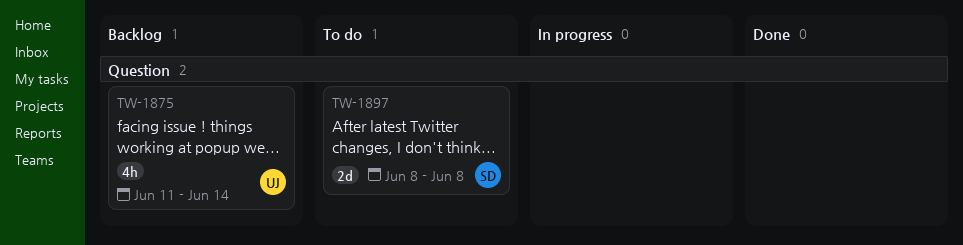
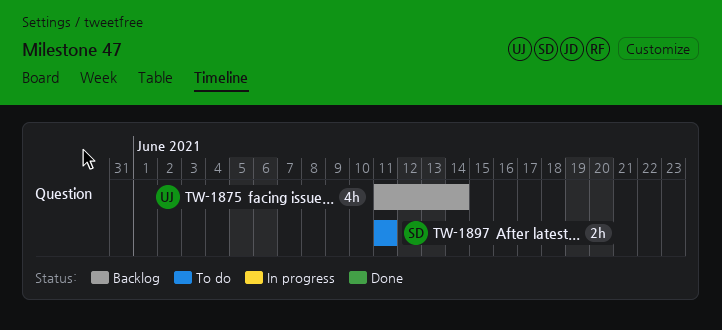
TW-1897, estimate: 2d -> 2h
TW-1897, start: Jun 8 -> Jun 11
TW-1897, due: Jun 8 -> Jun 11

